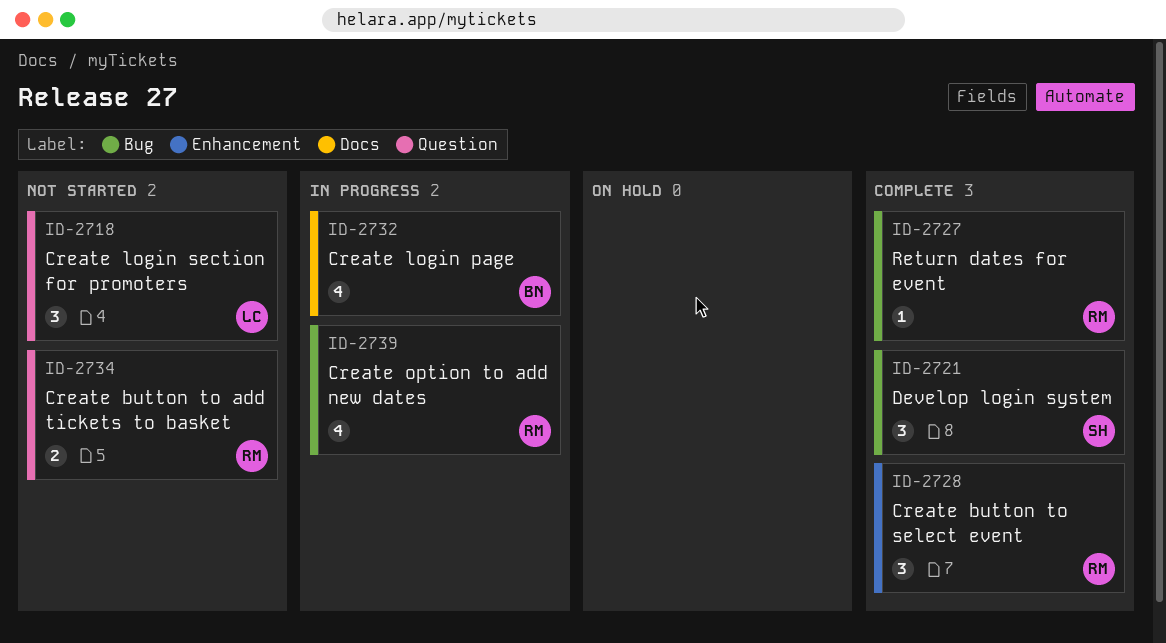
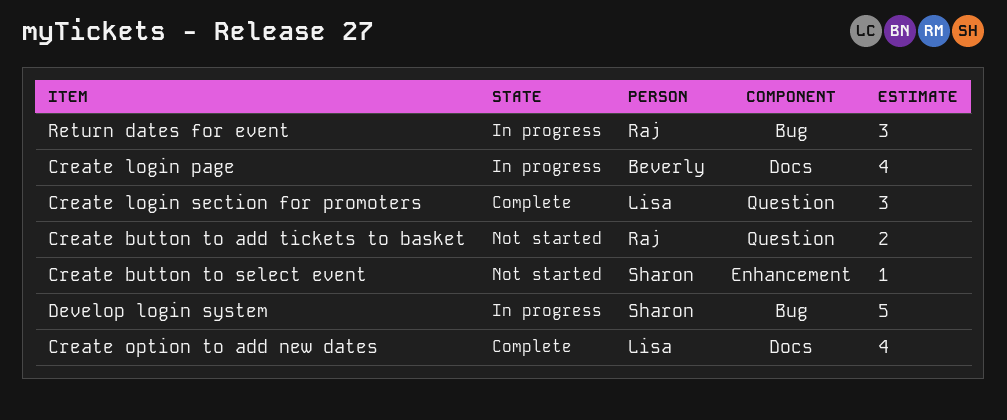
Create button to select event, status: Complete -> Not started
Create button to select event, owner: Raj -> Sharon
Create button to select event, estimate: 3 -> 1
Create login section for promoters, status: Not started -> Complete
Create option to add new dates, status: In progress -> Complete
Create option to add new dates, owner: Raj -> Lisa
Create option to add new dates, label: Bug -> Docs
Develop login system, status: Complete -> In progress
Develop login system, estimate: 3 -> 5
Return dates for event, status: Complete -> In progress
Return dates for event, estimate: 1 -> 3

